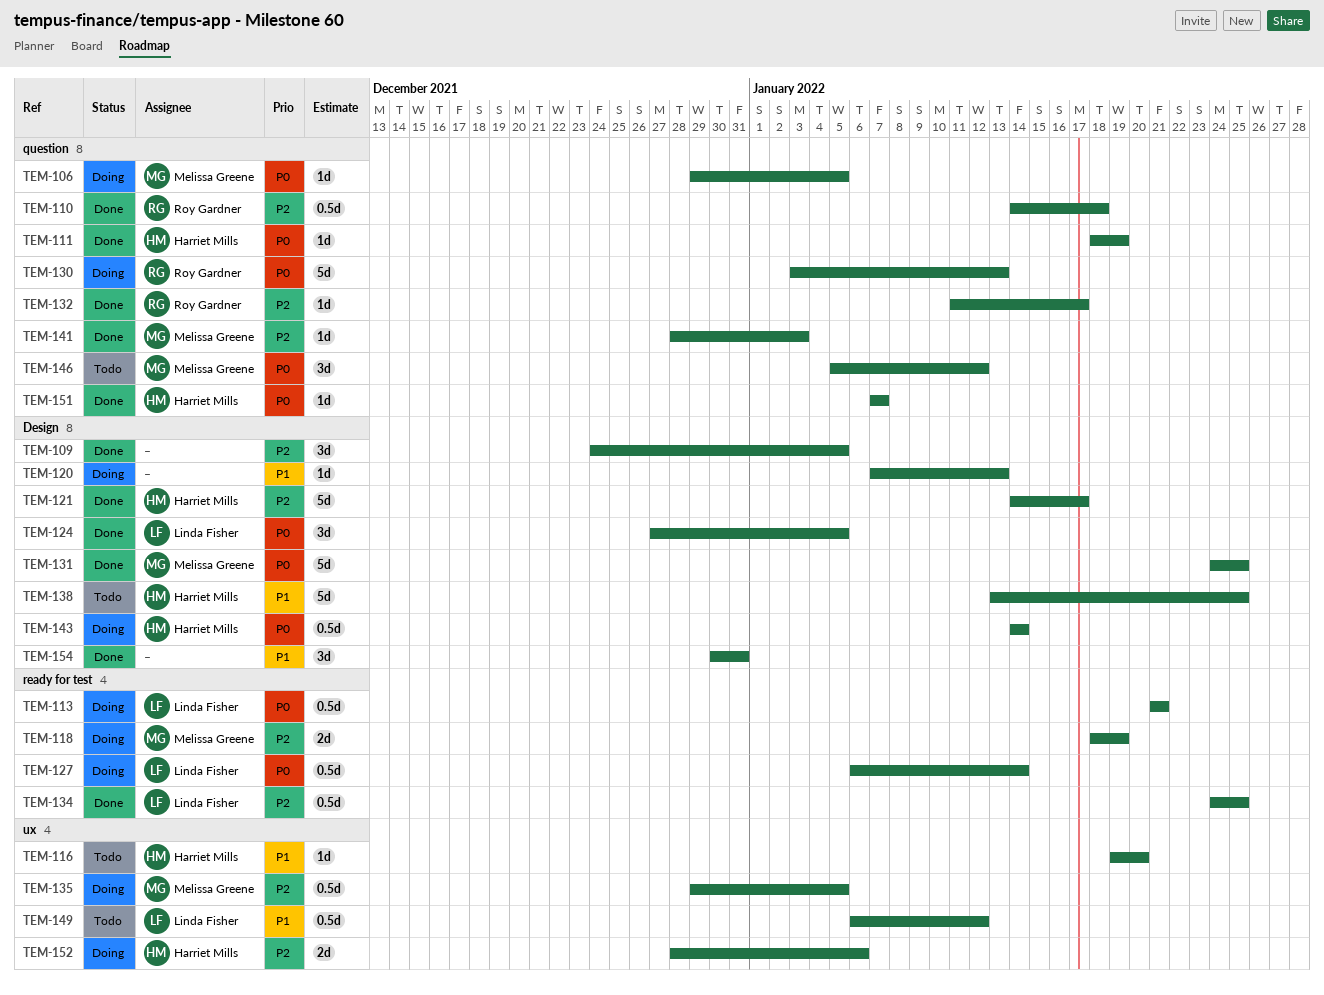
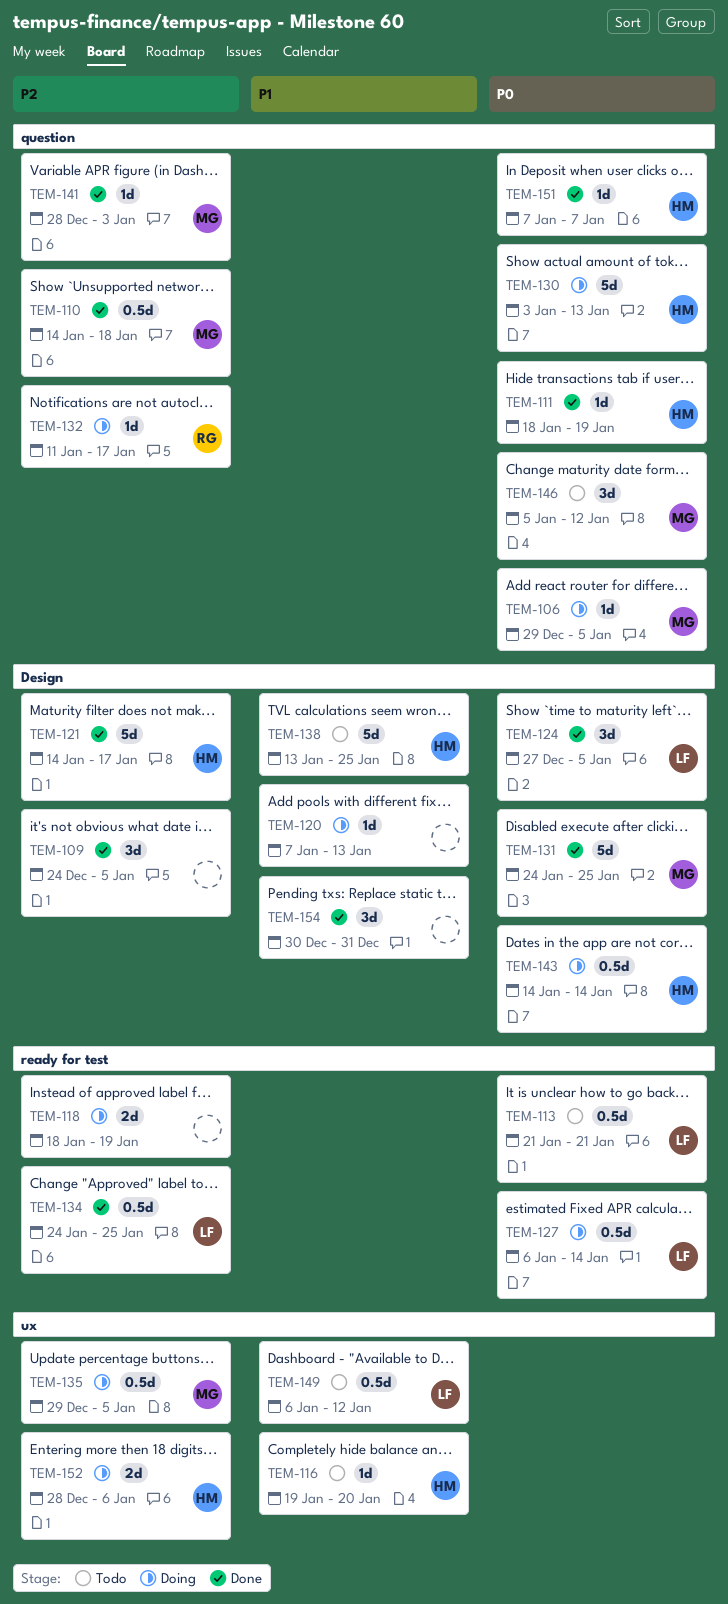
TEM-110, owner: Roy Gardner -> Melissa Greene
TEM-113, status: Doing -> Todo
TEM-118, owner: Melissa Greene -> none
TEM-130, owner: Roy Gardner -> Harriet Mills
TEM-132, status: Done -> Doing

